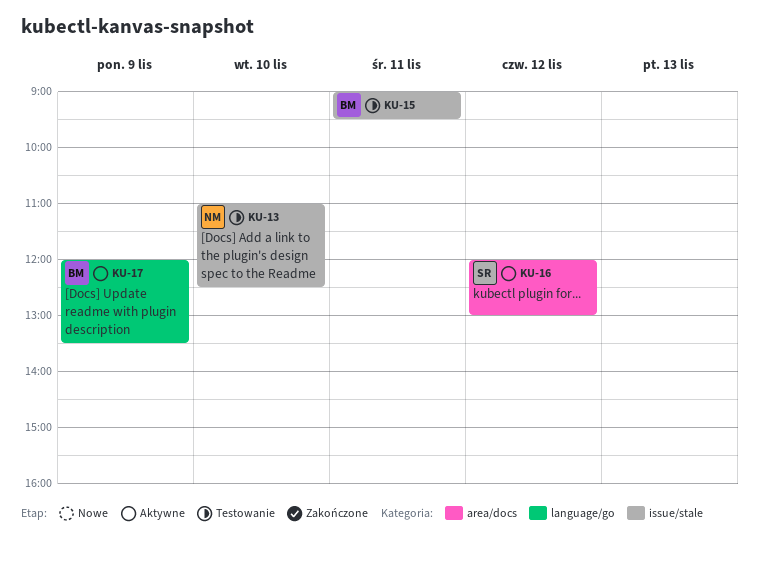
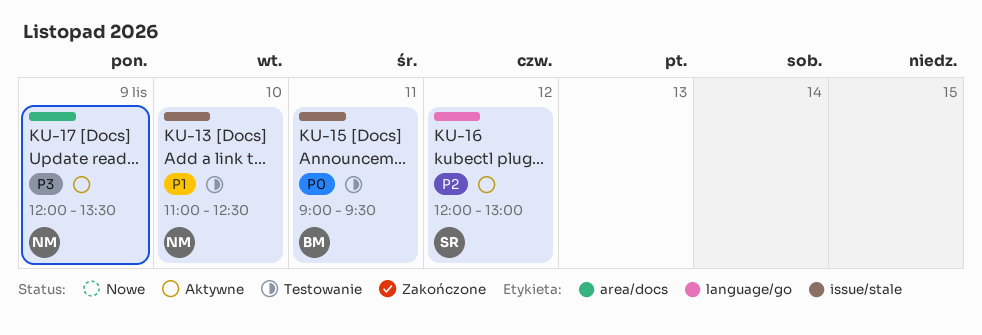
KU-16, label: area/docs -> language/go
KU-17, owner: BM -> NM
KU-17, label: language/go -> area/docs

